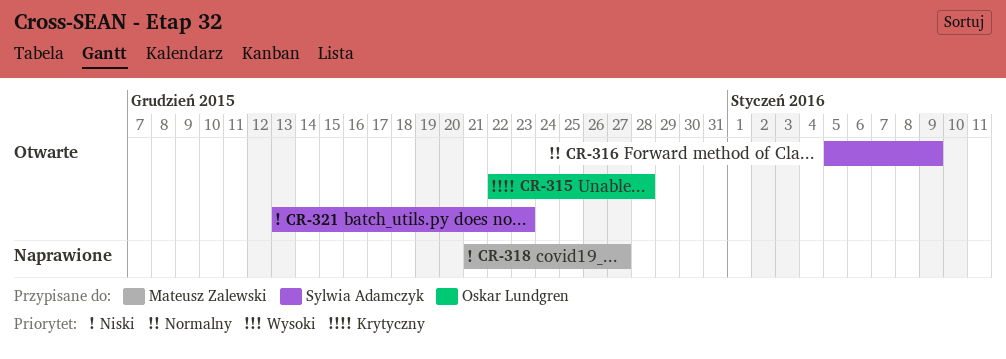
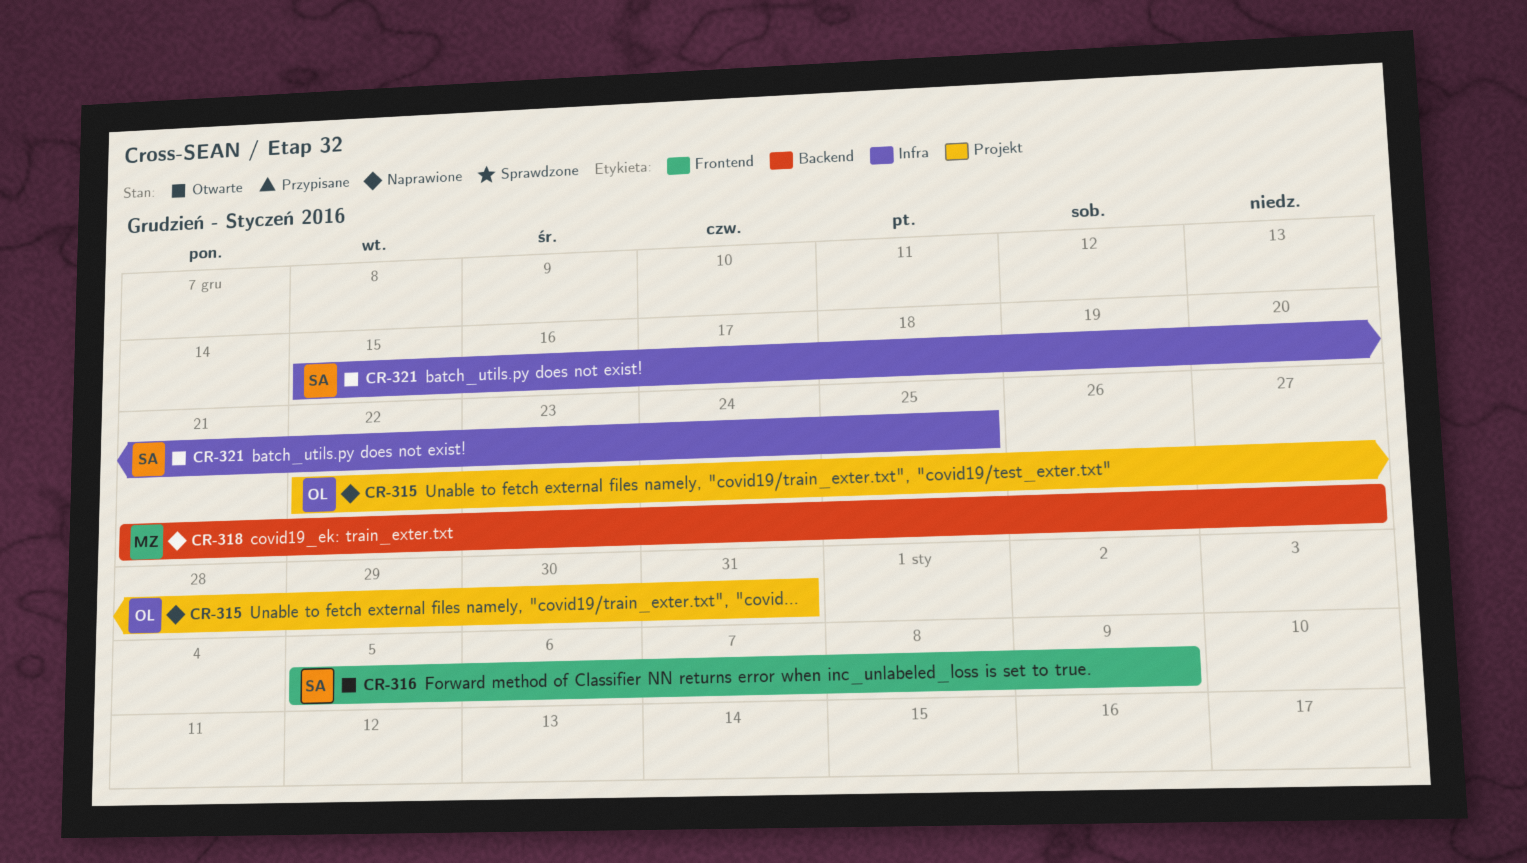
CR-315, status: Otwarte -> Naprawione
CR-315, due: Dec 28 -> Dec 31
CR-321, start: Dec 13 -> Dec 15
CR-321, due: Dec 23 -> Dec 25

